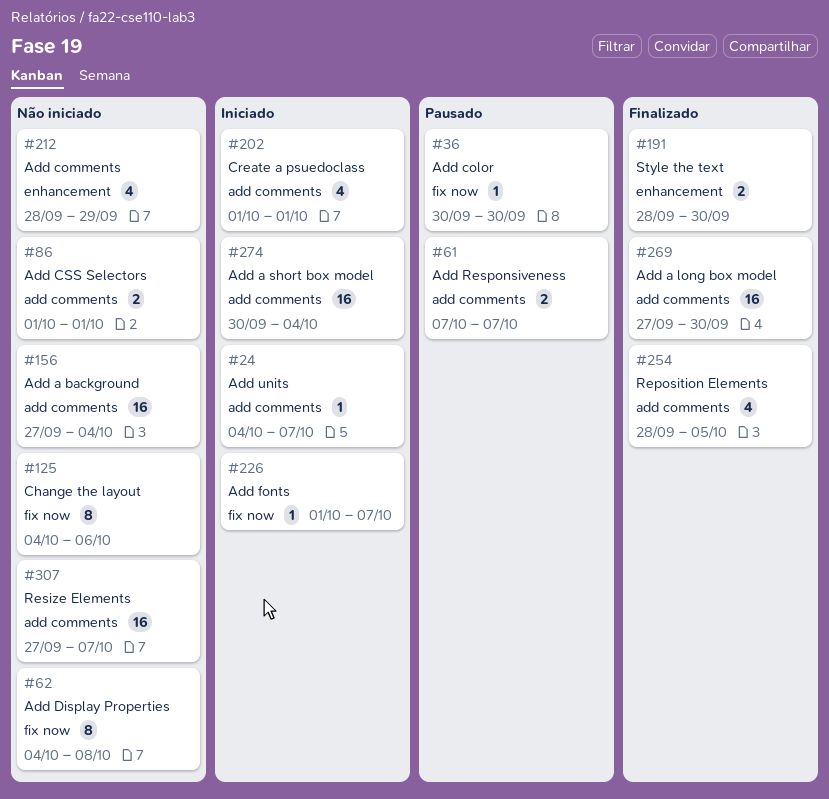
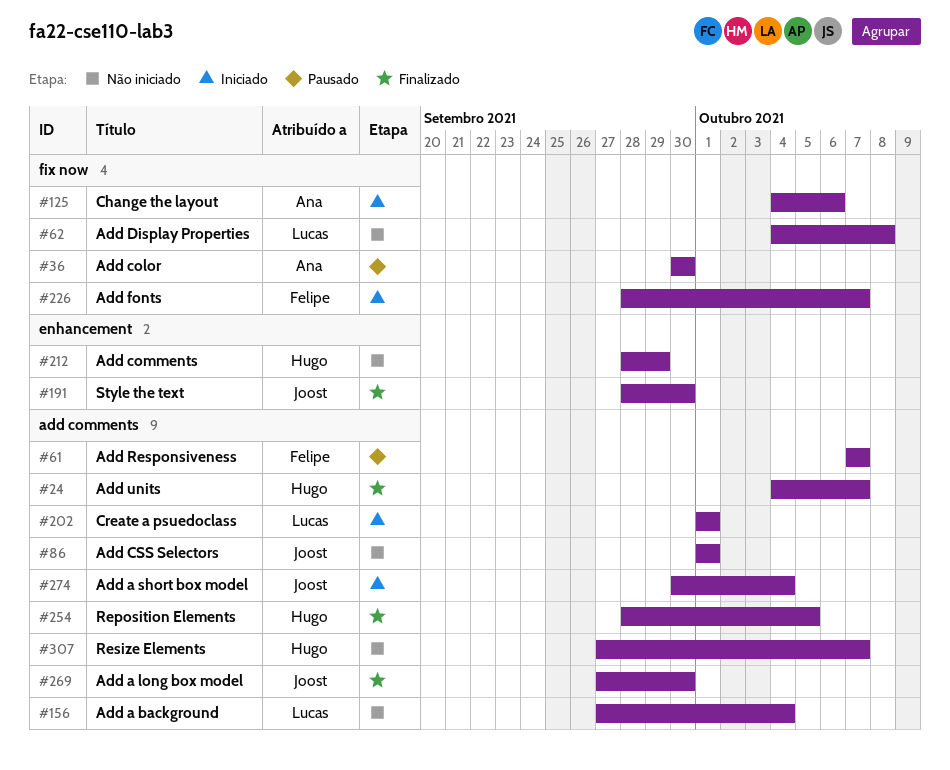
#24, status: Iniciado -> Finalizado
#125, status: Não iniciado -> Iniciado
#226, start: Oct 1 -> Sep 28

